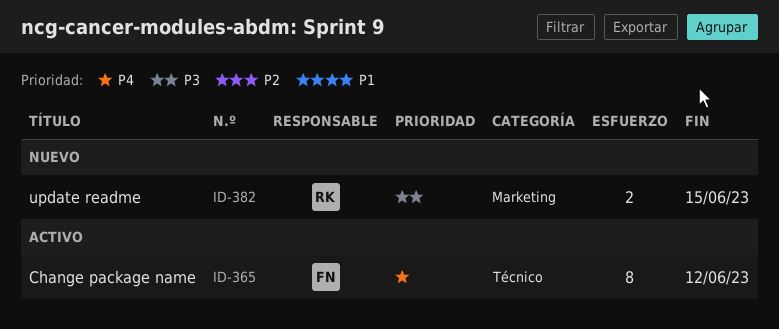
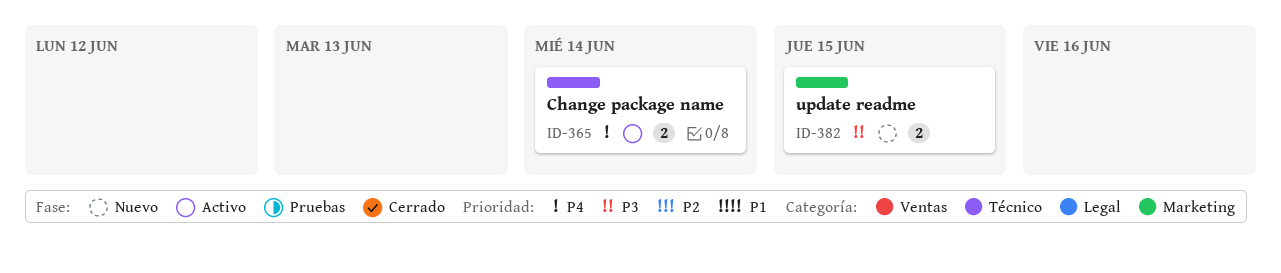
ID-365, estimate: 8 -> 2
ID-365, due: Jun 12 -> Jun 14

